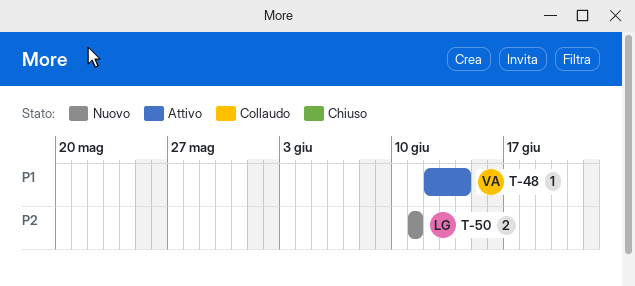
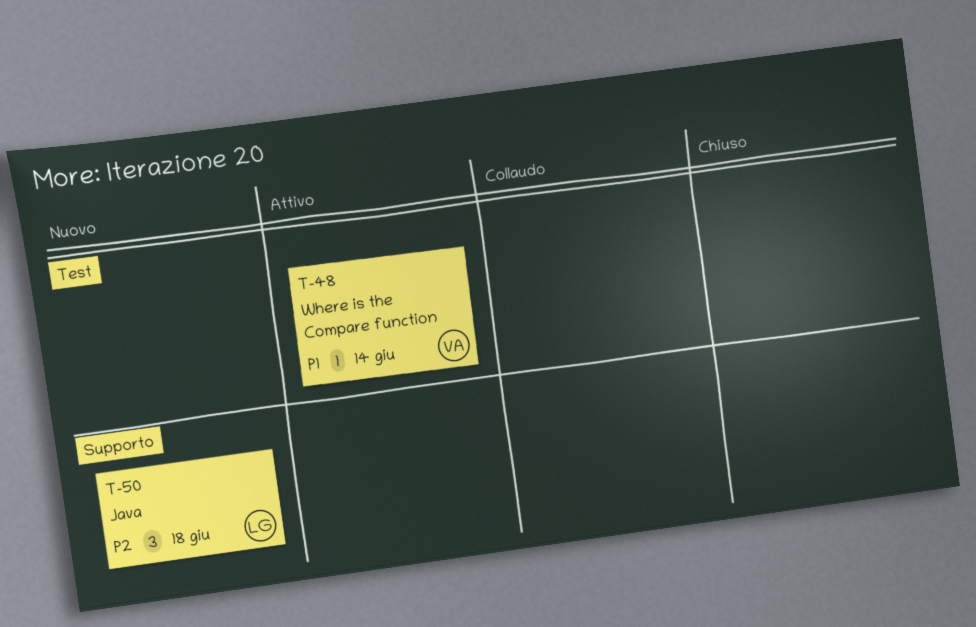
T-50, estimate: 2 -> 3
T-50, due: Jun 11 -> Jun 18

